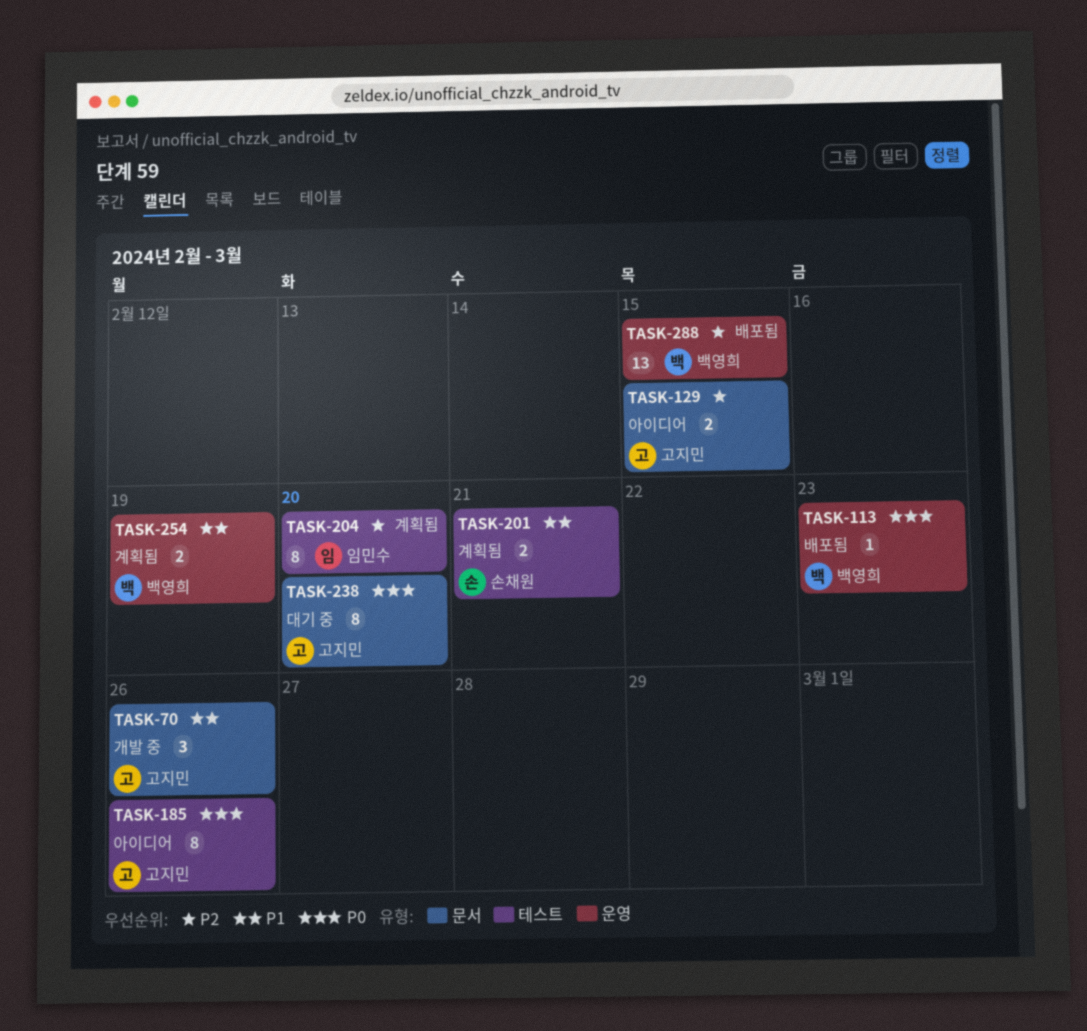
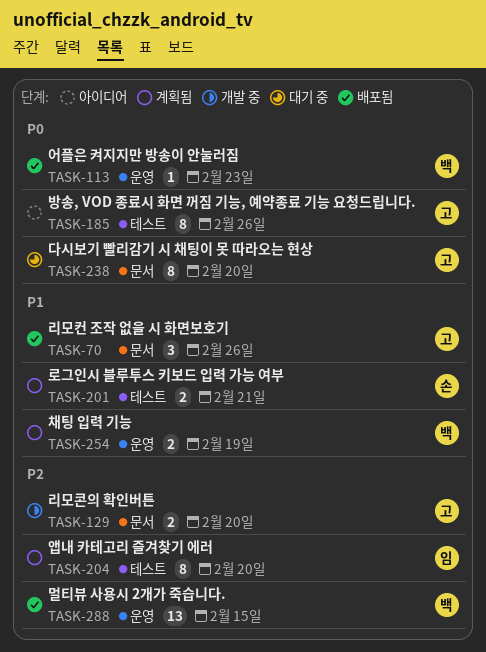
TASK-70, status: 개발 중 -> 배포됨
TASK-129, status: 아이디어 -> 개발 중
TASK-129, due: Feb 15 -> Feb 20

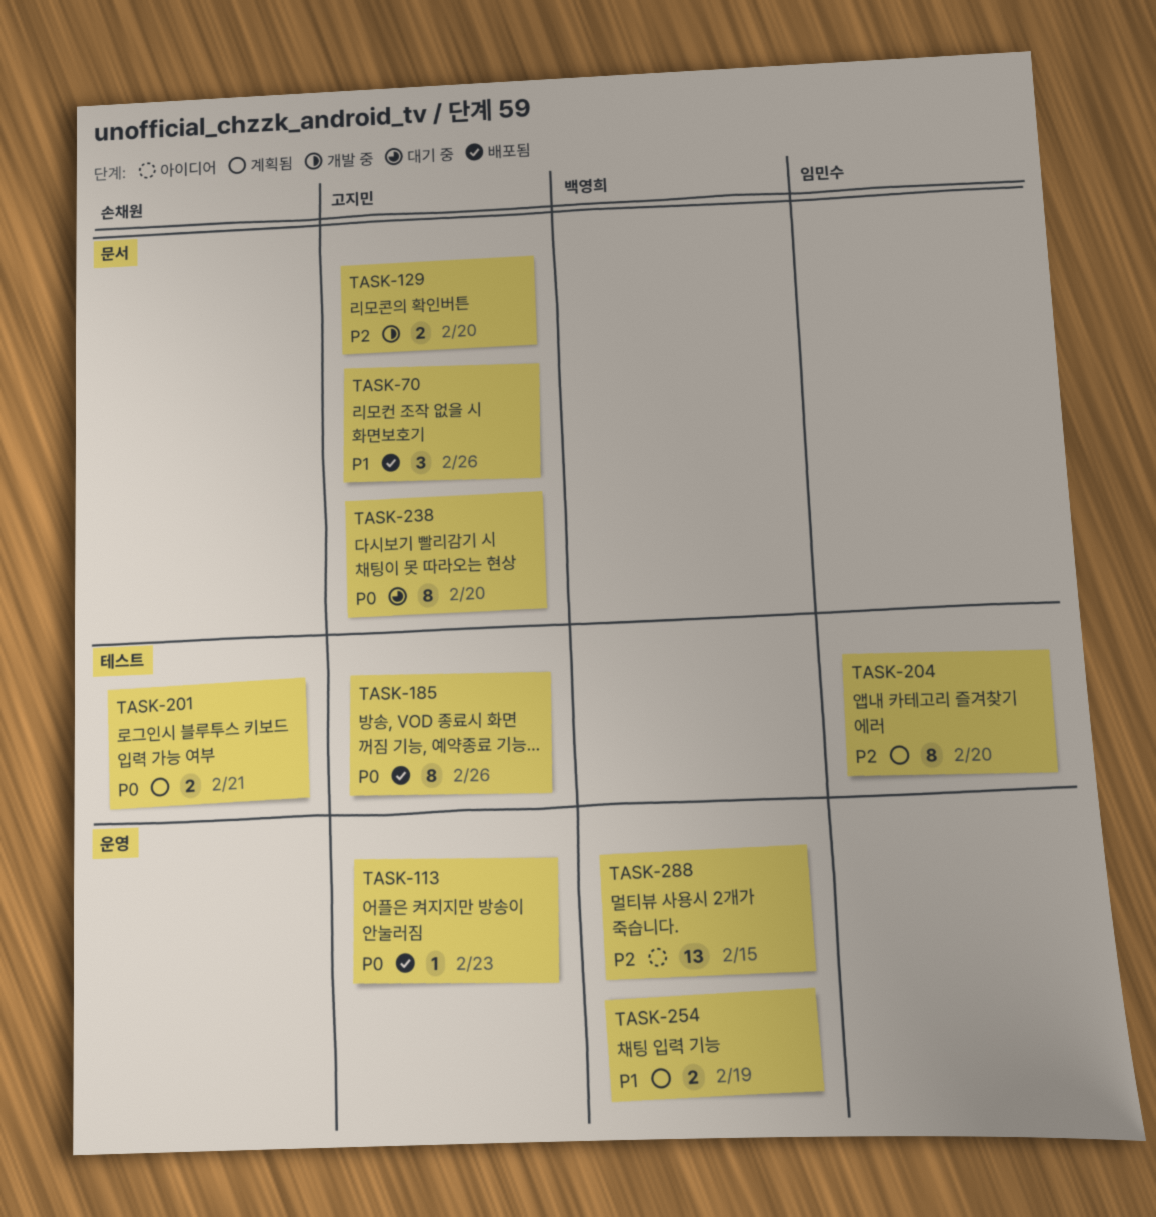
TASK-113, owner: 백영희 -> 고지민
TASK-185, status: 아이디어 -> 배포됨
TASK-201, priority: P1 -> P0
TASK-288, status: 배포됨 -> 아이디어

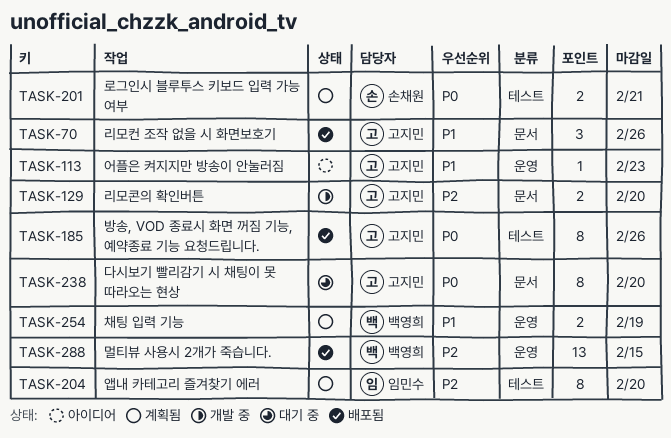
TASK-113, status: 배포됨 -> 아이디어
TASK-113, priority: P0 -> P1
TASK-288, status: 아이디어 -> 배포됨

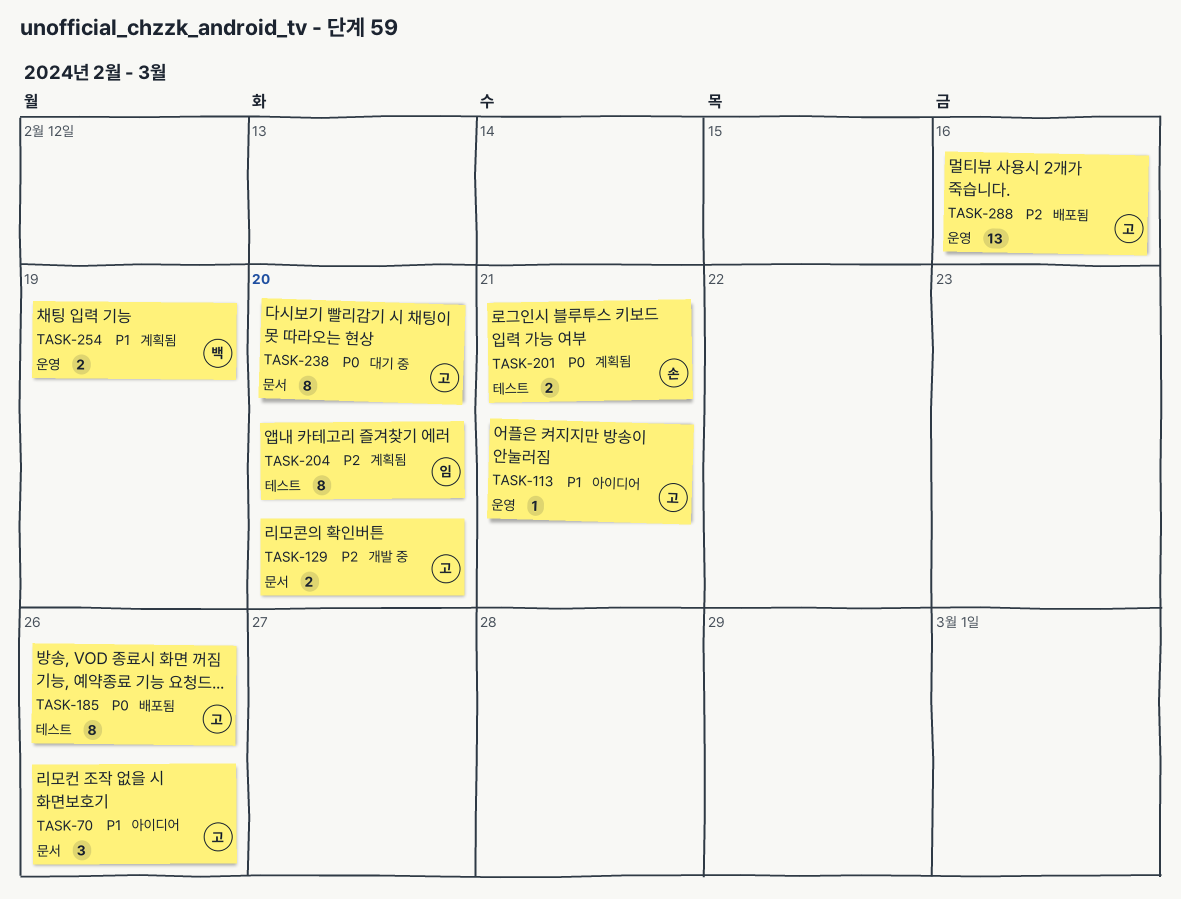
TASK-70, status: 배포됨 -> 아이디어
TASK-113, due: Feb 23 -> Feb 21
TASK-288, owner: 백영희 -> 고지민
TASK-288, due: Feb 15 -> Feb 16

